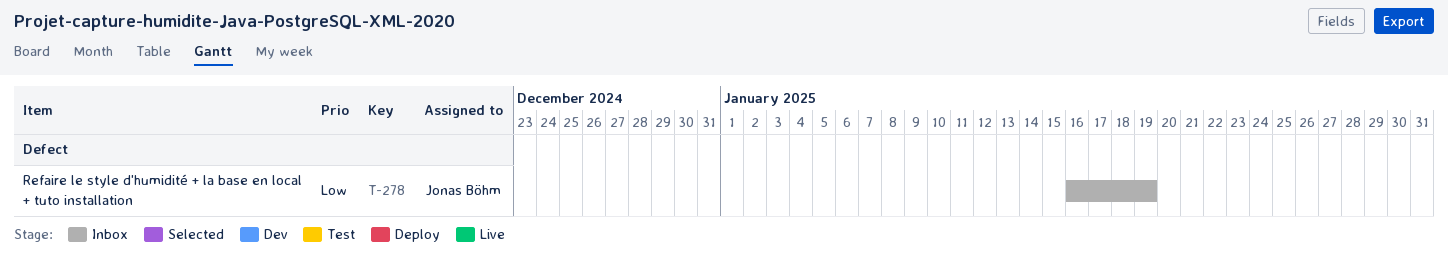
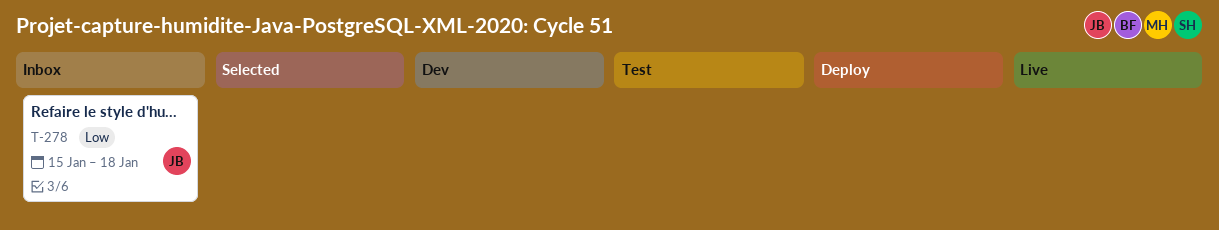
T-278, start: Jan 16 -> Jan 15
T-278, due: Jan 19 -> Jan 18

